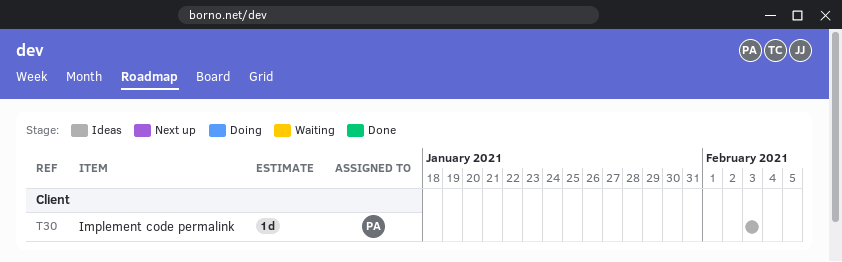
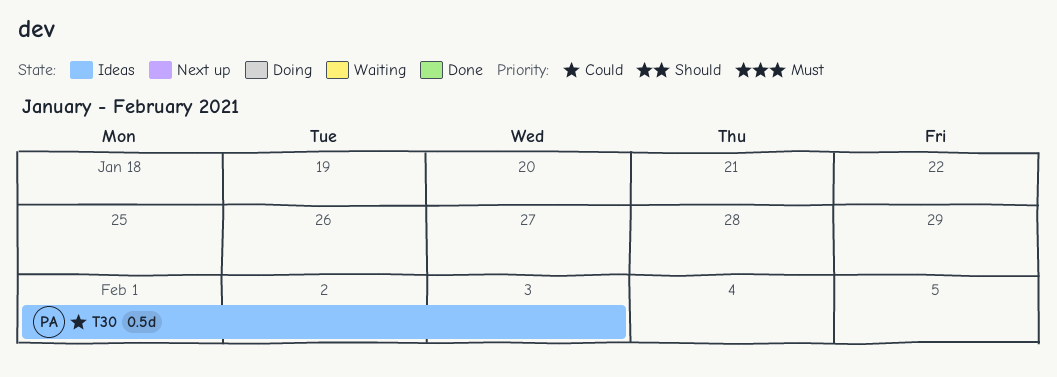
T30, estimate: 1d -> 0.5d
T30, start: Feb 3 -> Feb 1

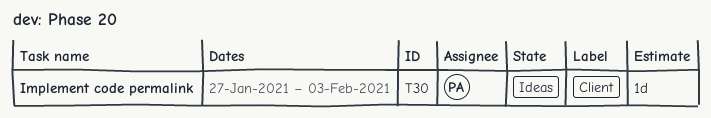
T30, estimate: 0.5d -> 1d
T30, start: Feb 1 -> Jan 27

